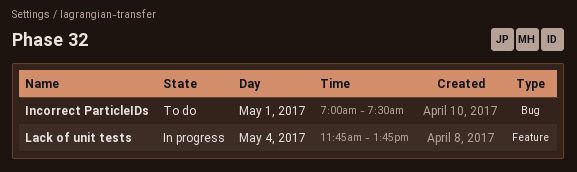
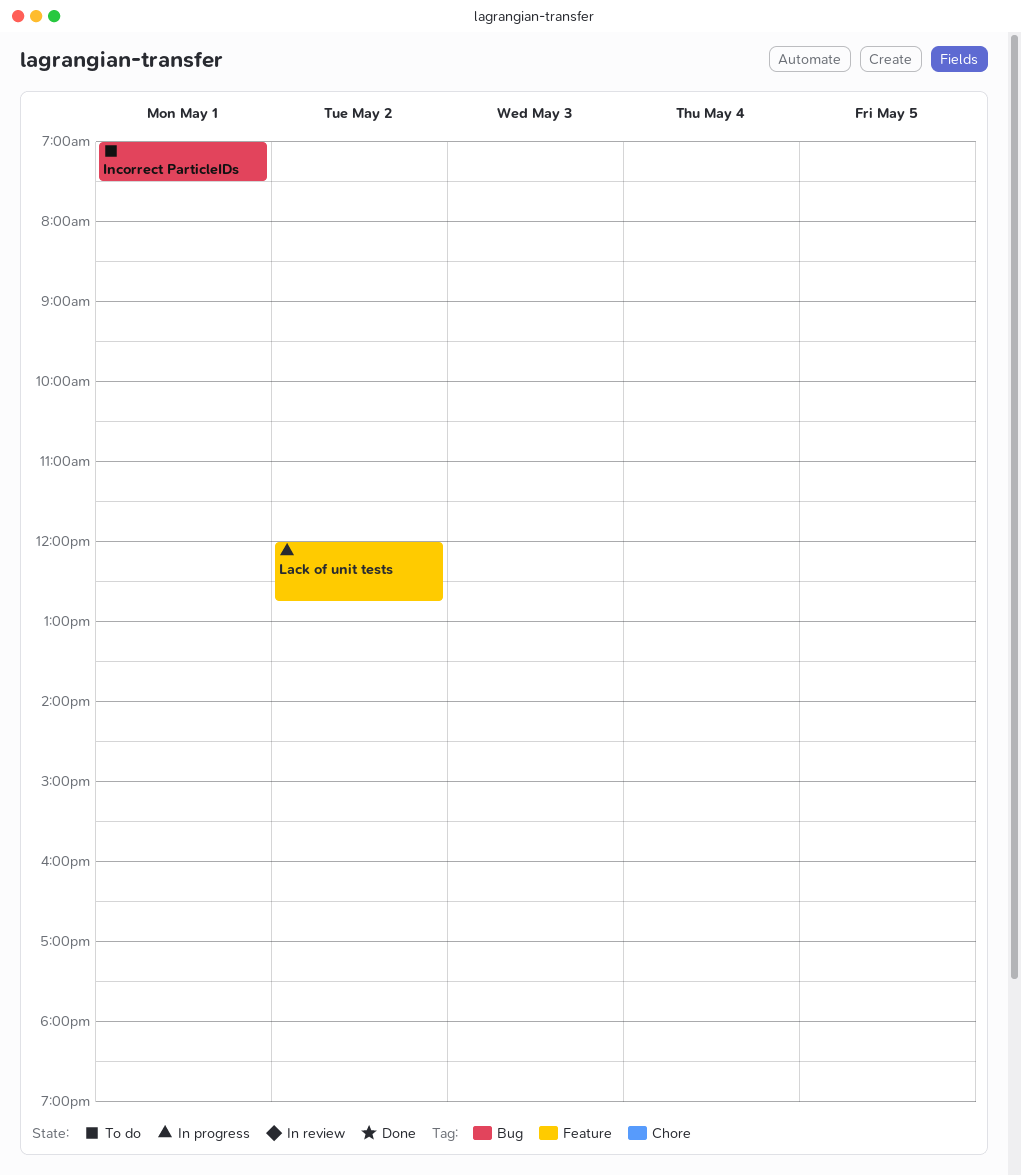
Lack of unit tests, day: May 4 -> May 2
Lack of unit tests, begins: 11:45 -> 12:00
Lack of unit tests, ends: 13:45 -> 12:45

